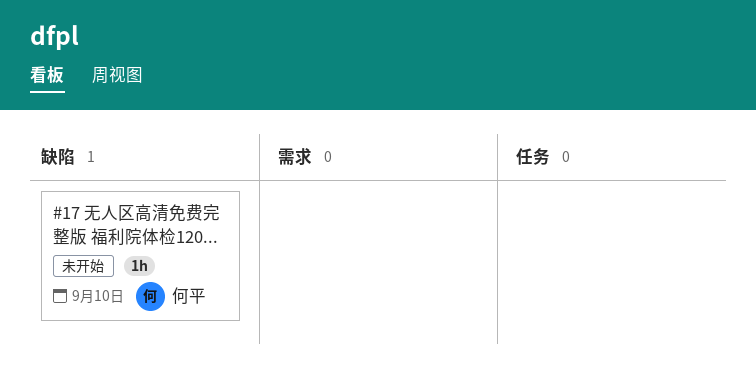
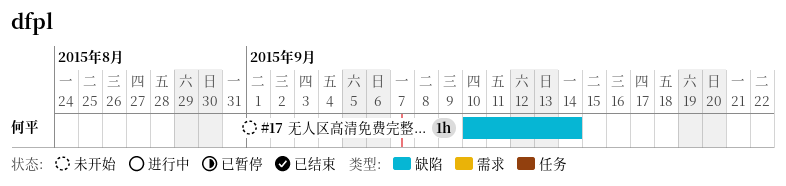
#17, due: Sep 10 -> Sep 14

